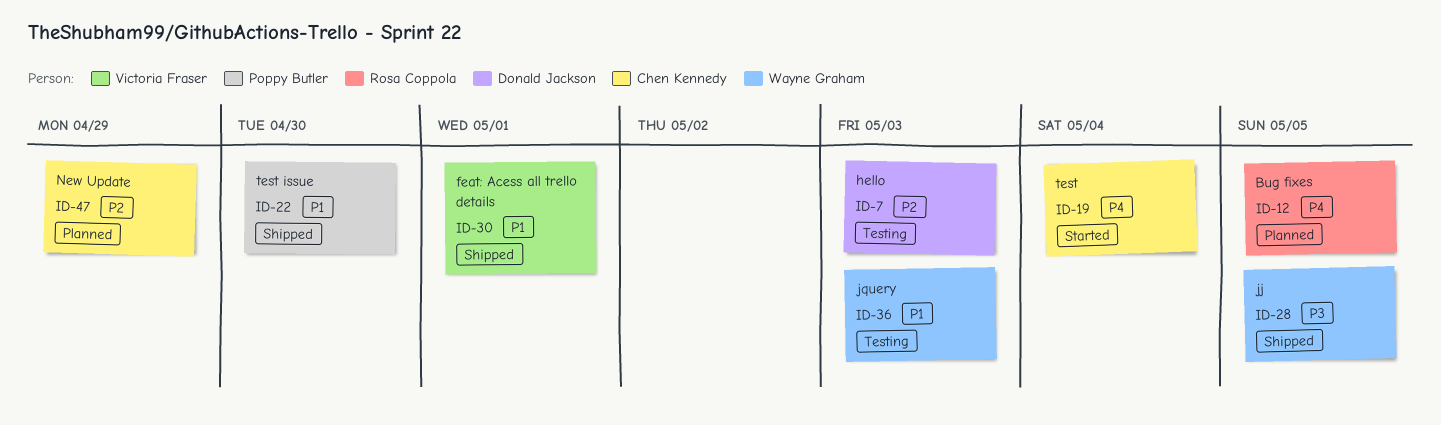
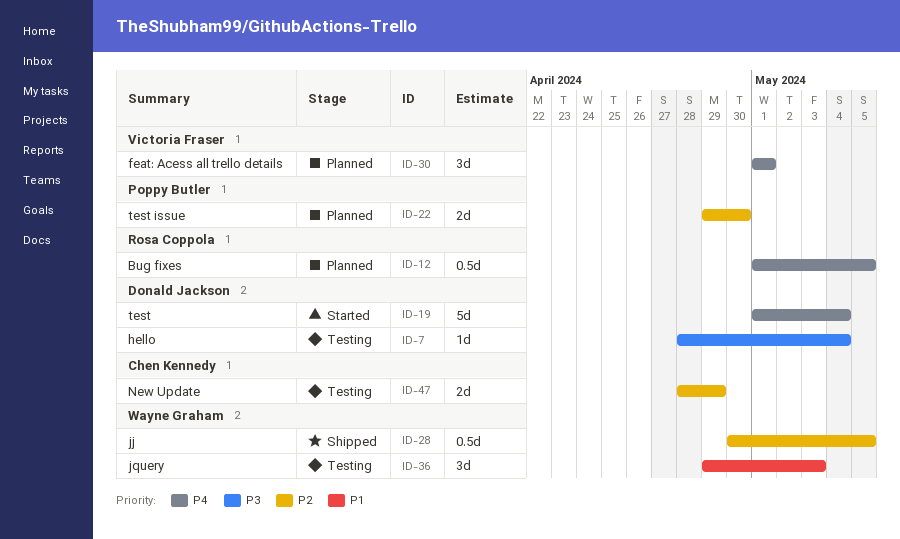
ID-7, priority: P2 -> P3
ID-7, due: May 3 -> May 4
ID-19, owner: Chen Kennedy -> Donald Jackson
ID-22, status: Shipped -> Planned
ID-22, priority: P1 -> P2
ID-28, priority: P3 -> P2
ID-30, status: Shipped -> Planned
ID-30, priority: P1 -> P4
ID-47, status: Planned -> Testing

